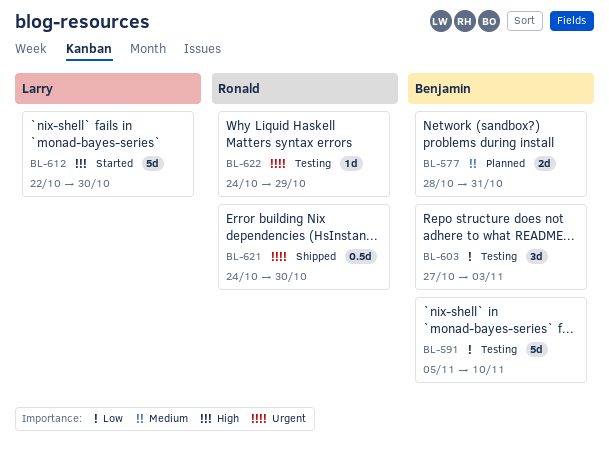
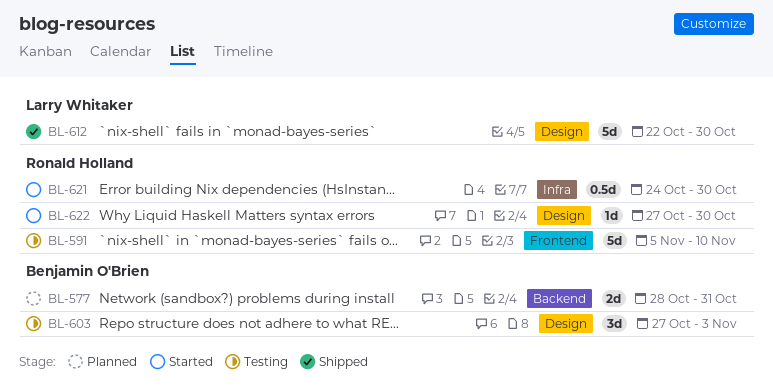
BL-591, owner: Benjamin O'Brien -> Ronald Holland
BL-612, status: Started -> Shipped
BL-621, status: Shipped -> Started
BL-622, status: Testing -> Started
BL-622, start: Oct 24 -> Oct 27
BL-622, due: Oct 29 -> Oct 30

